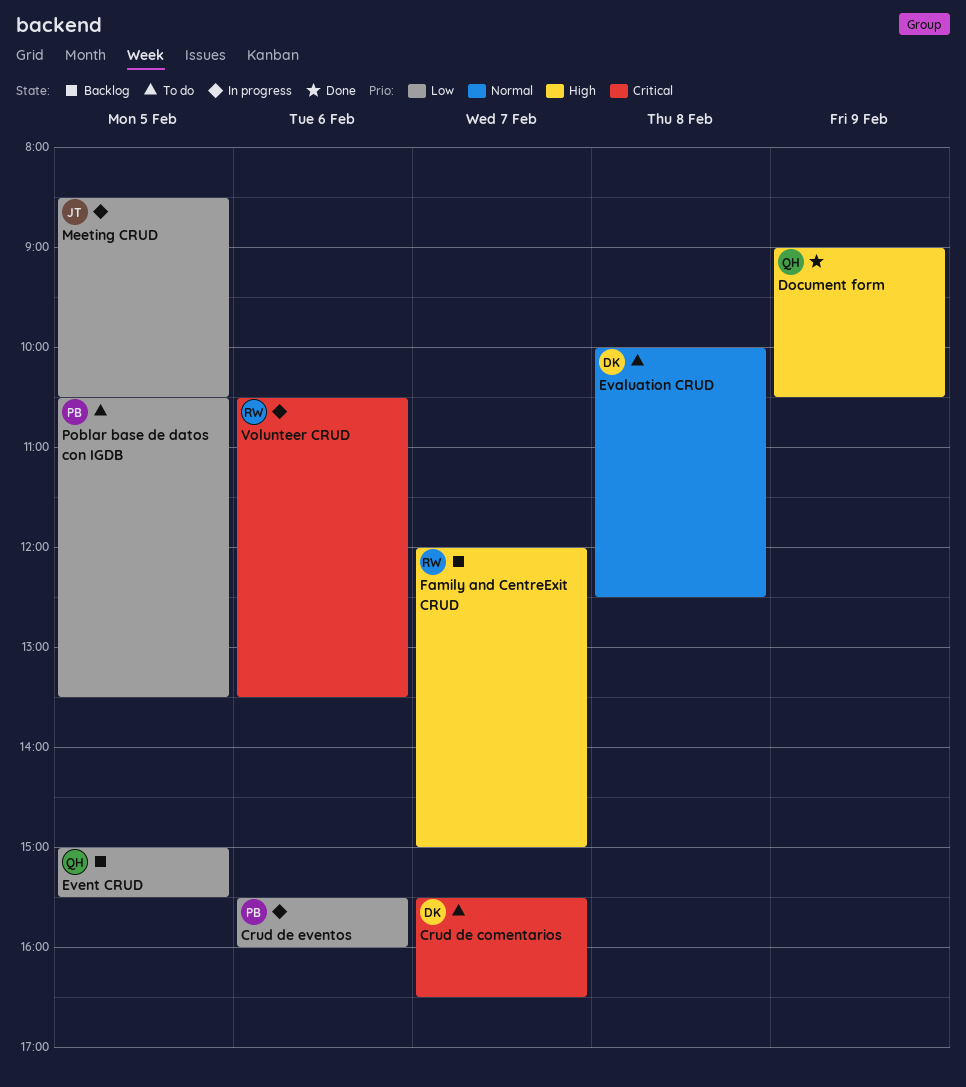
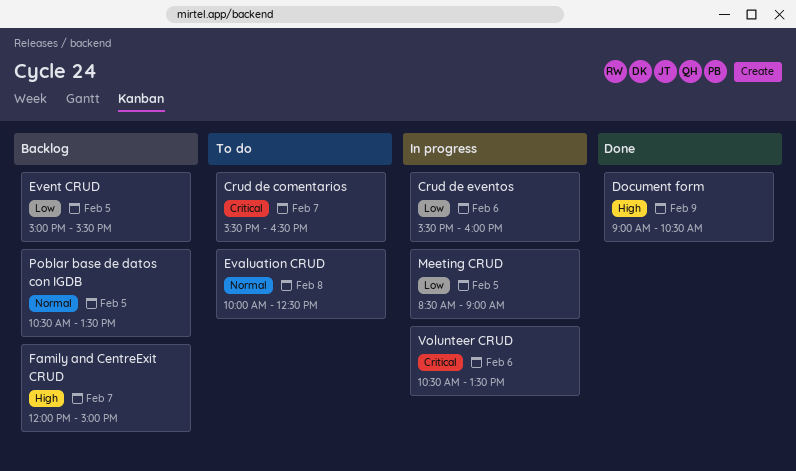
Meeting CRUD, ends: 10:30 -> 09:00
Poblar base de datos con IGDB, status: To do -> Backlog
Poblar base de datos con IGDB, priority: Low -> Normal

